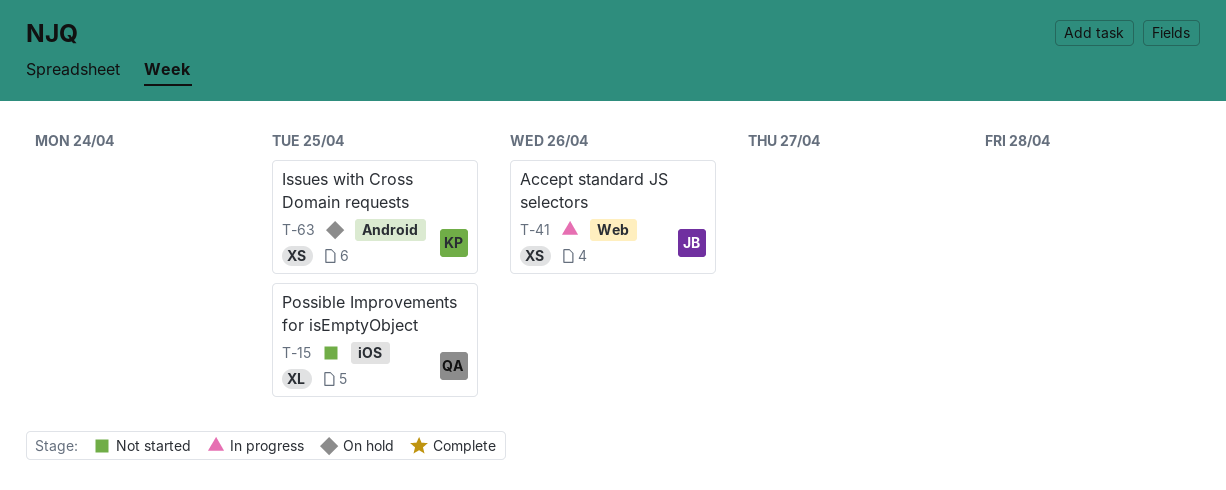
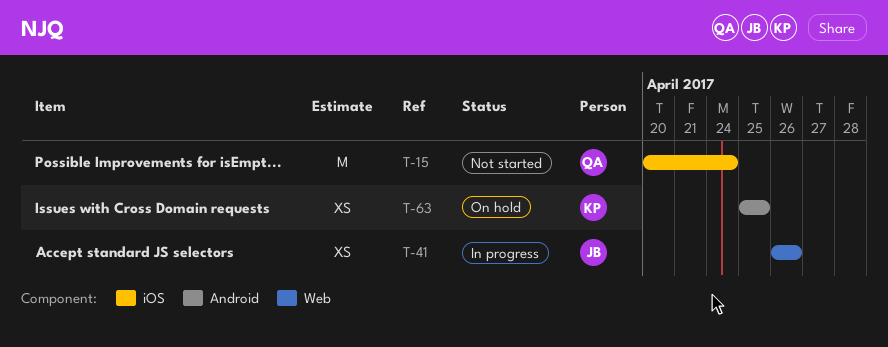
T-15, estimate: XL -> M
T-15, due: Apr 25 -> Apr 24

